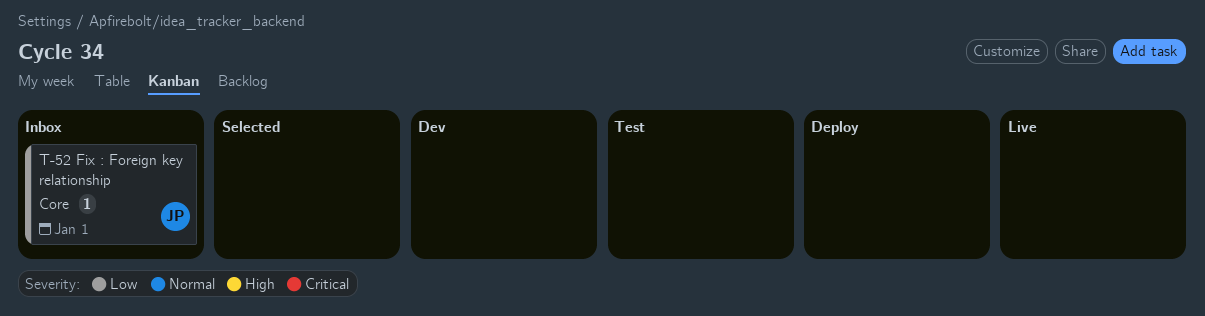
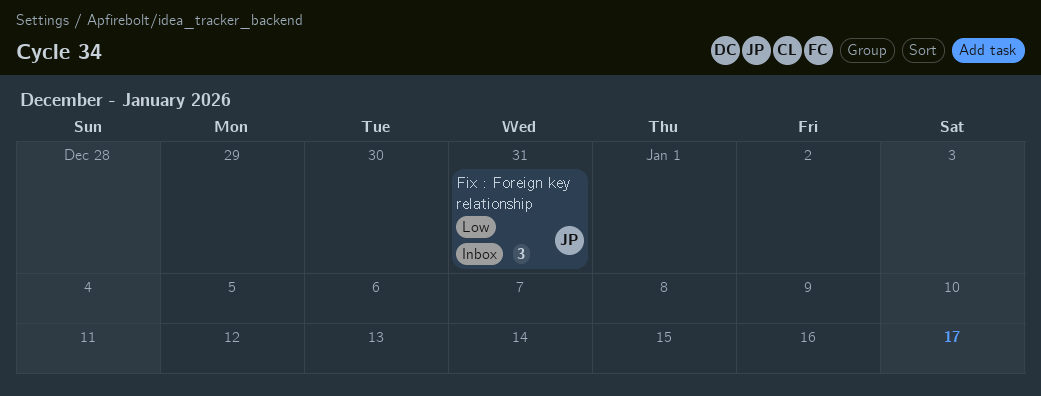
Fix : Foreign key relationship, estimate: 1 -> 3
Fix : Foreign key relationship, due: Jan 1 -> Dec 31

